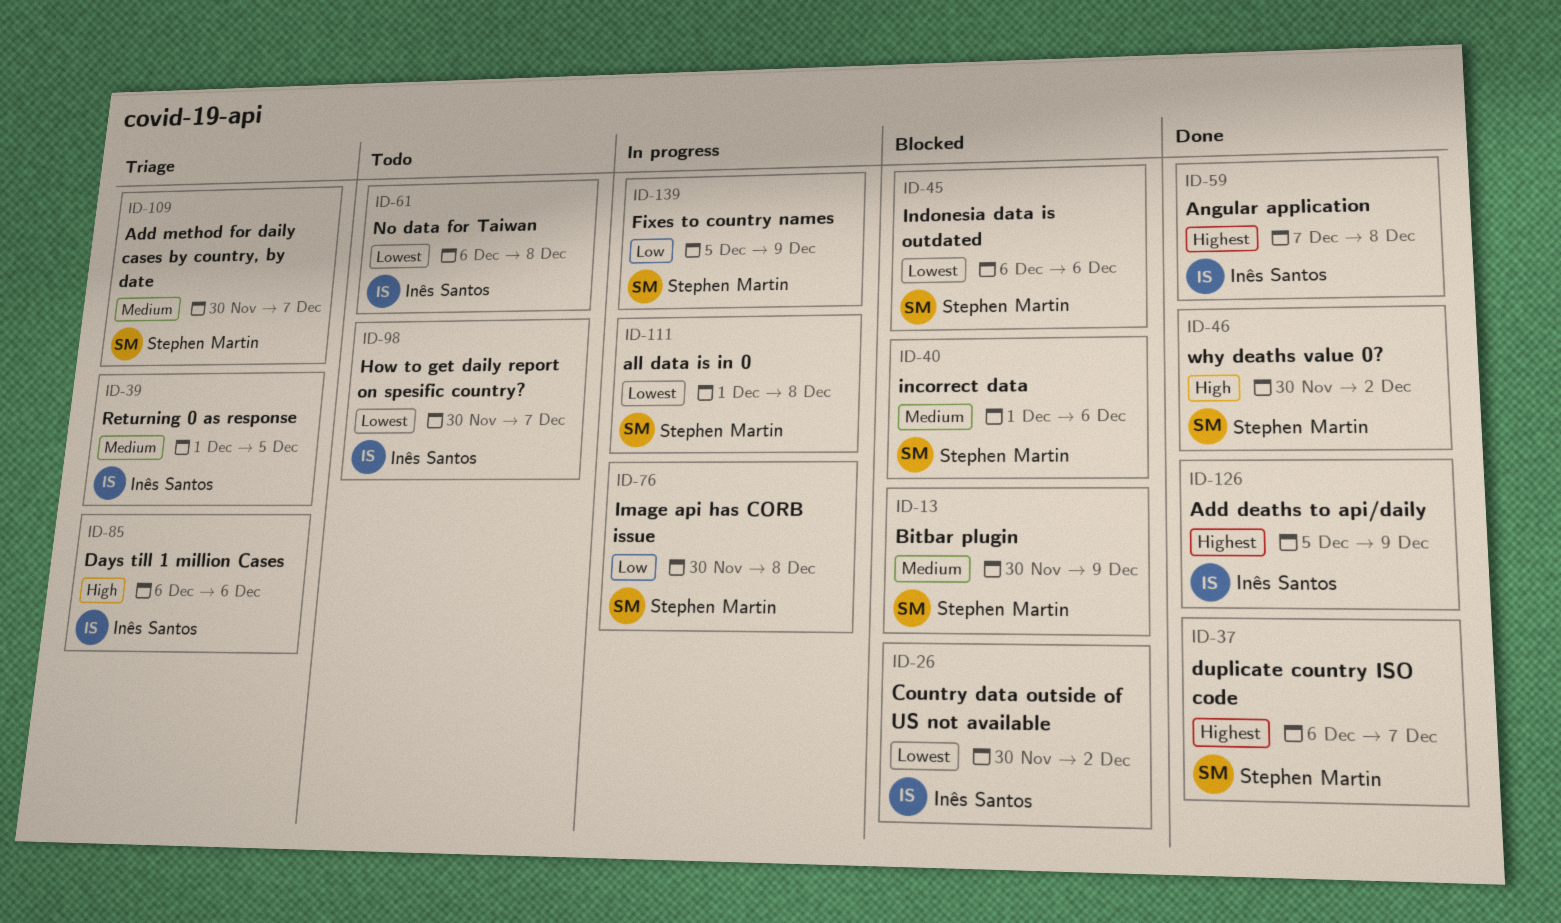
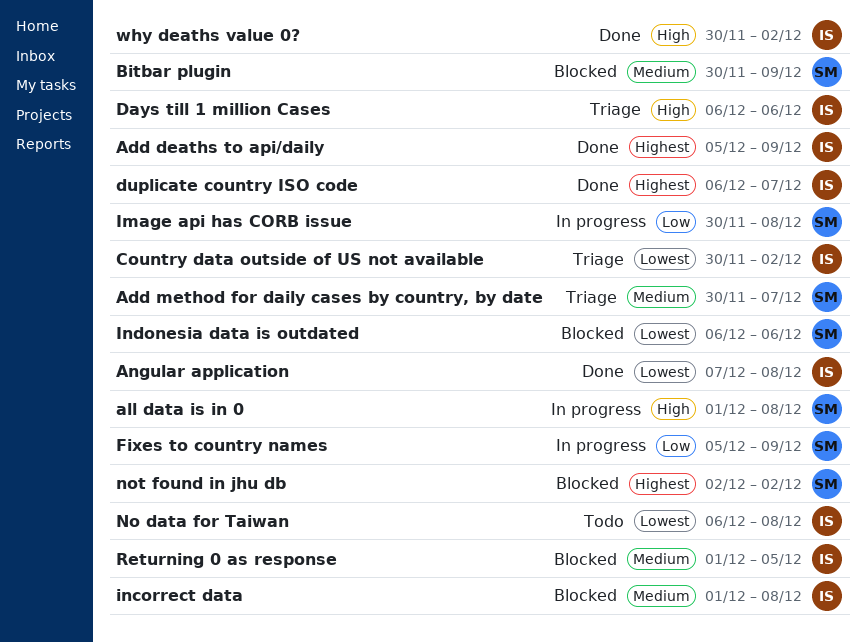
all data is in 0, priority: Lowest -> High
Angular application, priority: Highest -> Lowest
Country data outside of US not available, status: Blocked -> Triage
duplicate country ISO code, owner: Stephen Martin -> Inês Santos
How to get daily report on spesific country?: present -> none
incorrect data, owner: Stephen Martin -> Inês Santos
incorrect data, due: Dec 6 -> Dec 8
not found in jhu db: none -> present
Returning 0 as response, status: Triage -> Blocked
why deaths value 0?, owner: Stephen Martin -> Inês Santos

